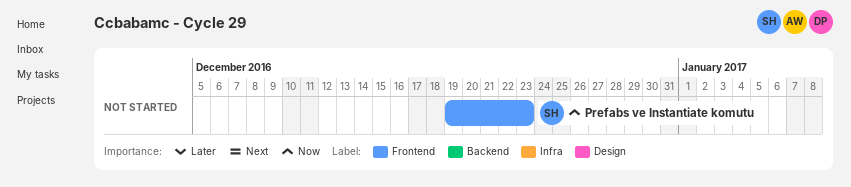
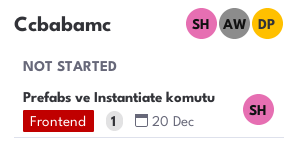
Prefabs ve Instantiate komutu, due: Dec 23 -> Dec 20

